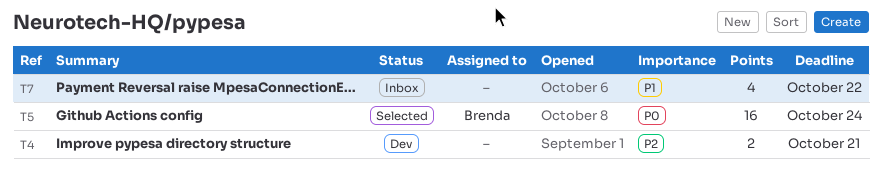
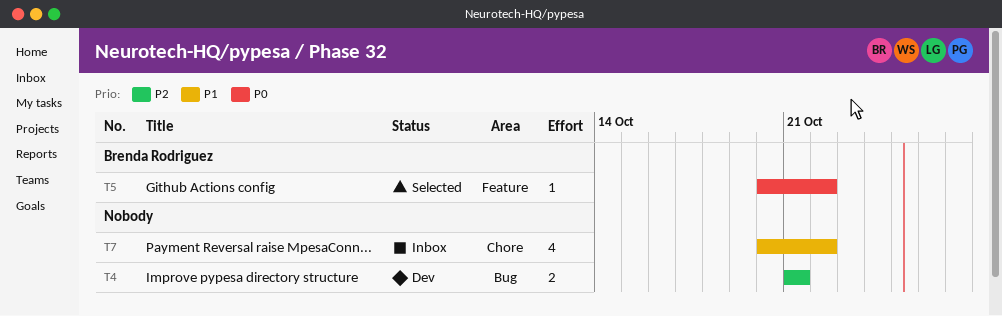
T5, estimate: 16 -> 1
T5, due: Oct 24 -> Oct 22

